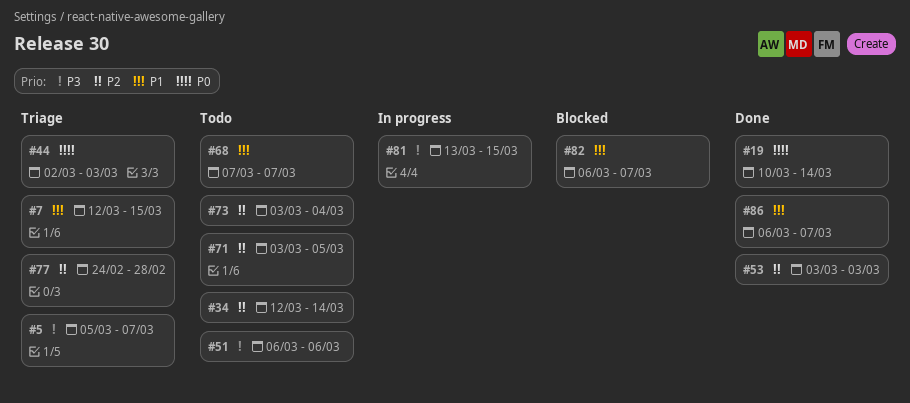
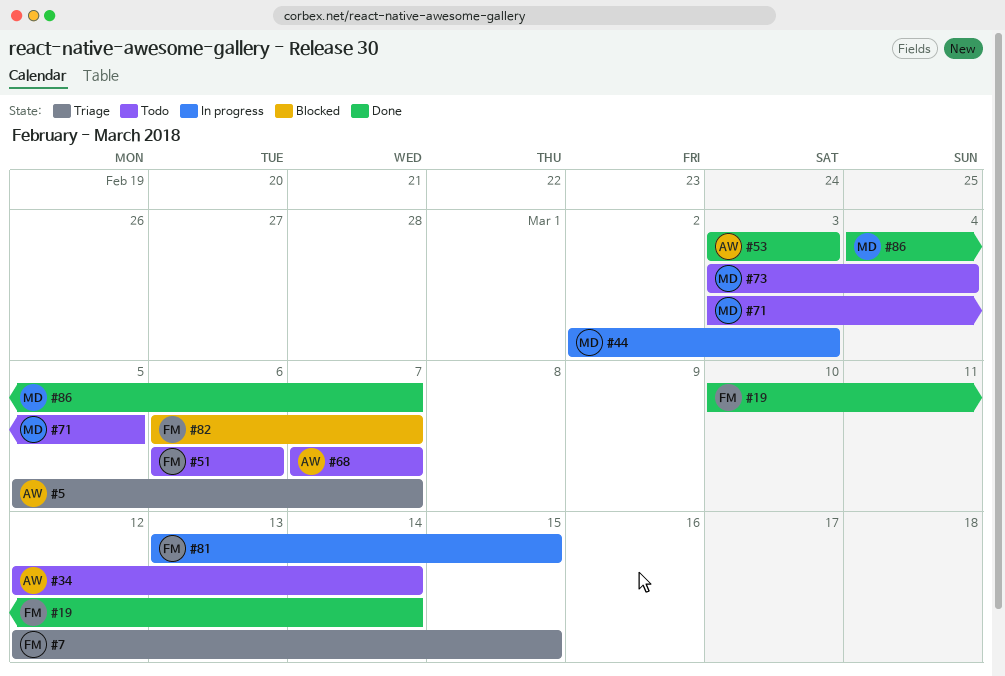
#44, status: Triage -> In progress
#77: present -> none
#86, start: Mar 6 -> Mar 4

